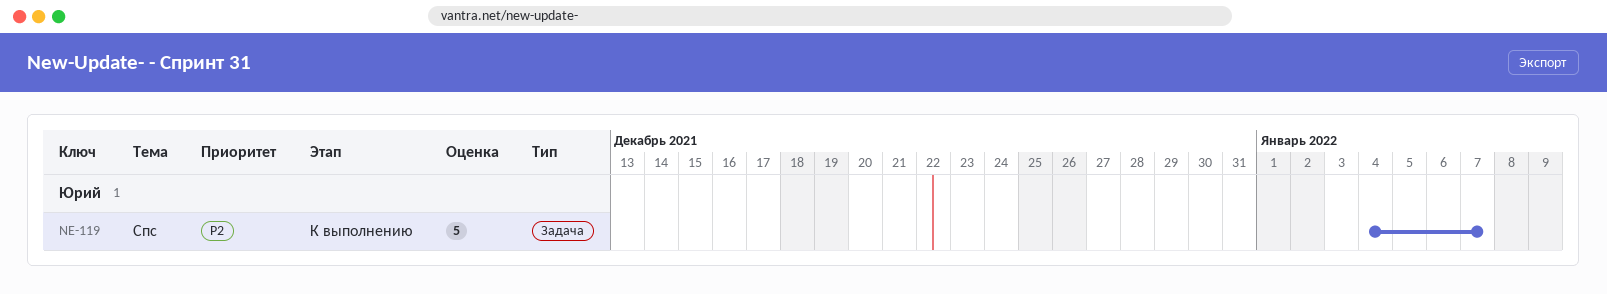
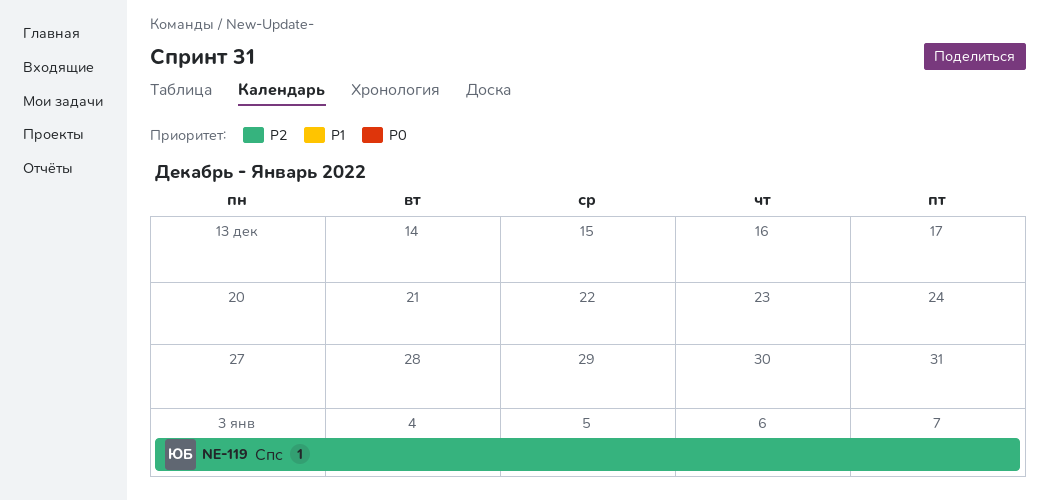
NE-119, estimate: 5 -> 1
NE-119, start: Jan 4 -> Jan 3

